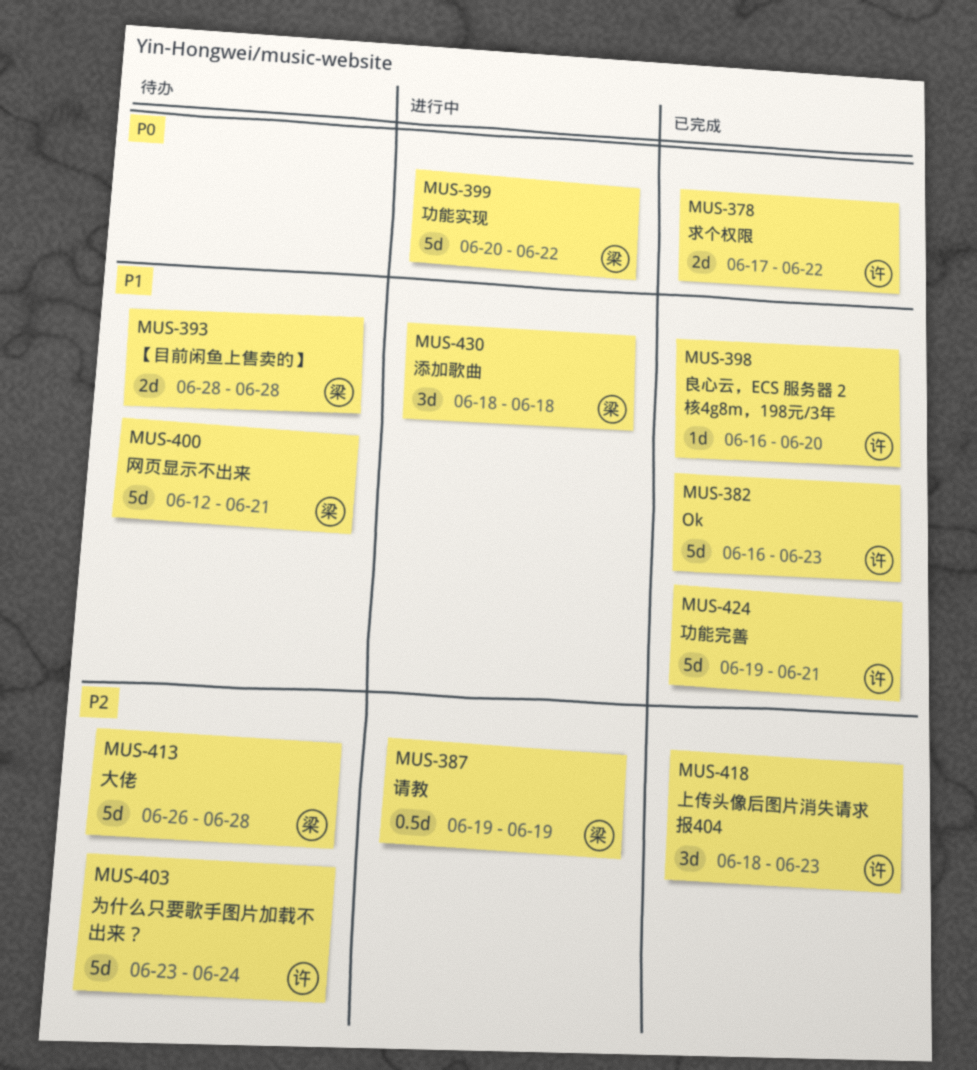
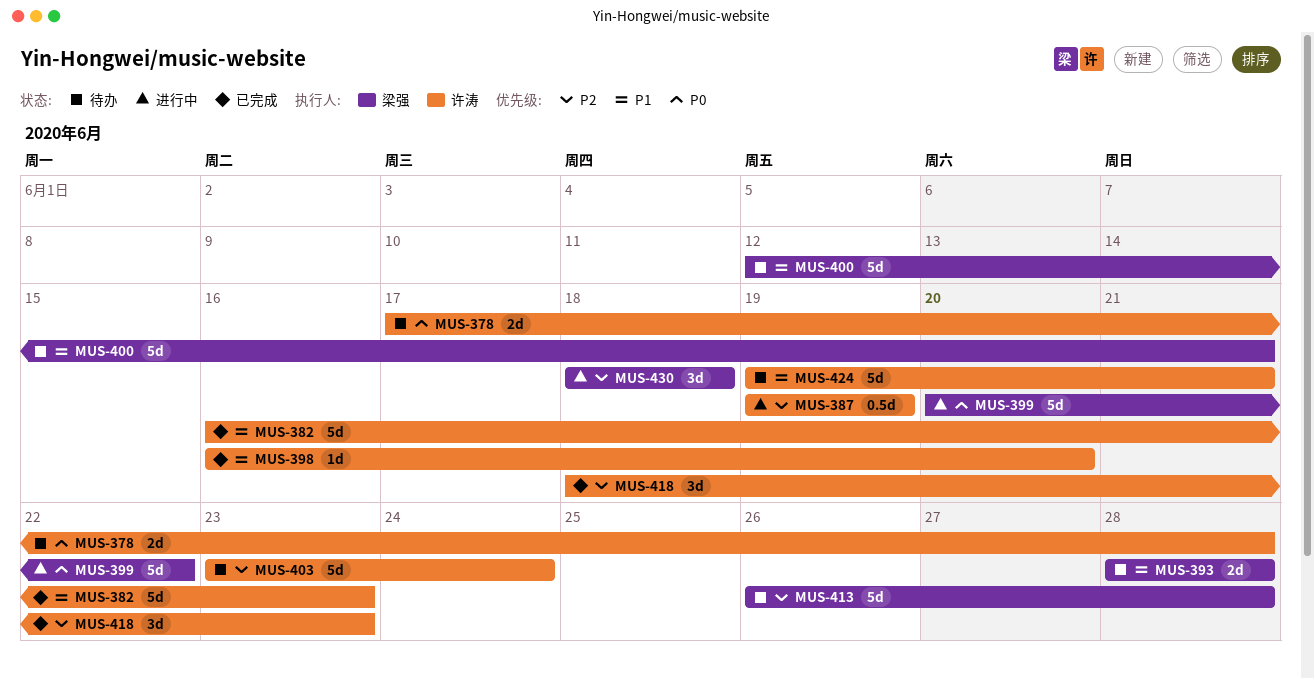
MUS-378, status: 已完成 -> 待办
MUS-378, due: Jun 22 -> Jun 28
MUS-387, owner: 梁强 -> 许涛
MUS-424, status: 已完成 -> 待办
MUS-430, priority: P1 -> P2

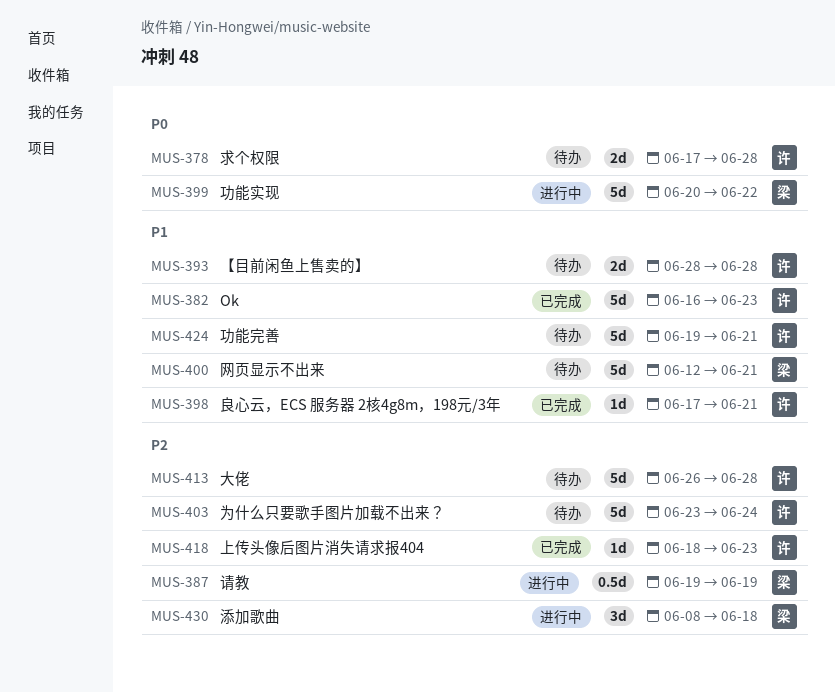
MUS-387, owner: 许涛 -> 梁强
MUS-393, owner: 梁强 -> 许涛
MUS-398, start: Jun 16 -> Jun 17
MUS-398, due: Jun 20 -> Jun 21
MUS-413, owner: 梁强 -> 许涛
MUS-418, estimate: 3d -> 1d
MUS-430, start: Jun 18 -> Jun 8

